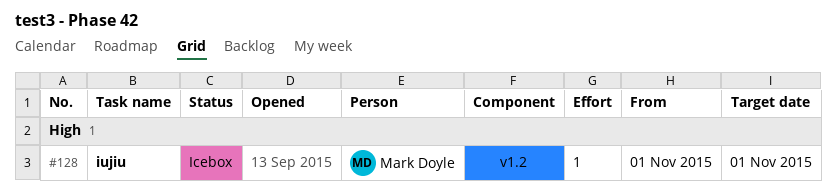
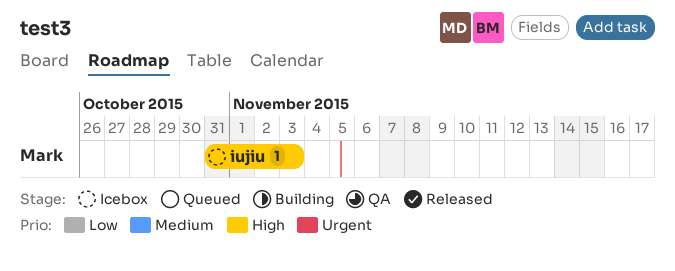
iujiu, start: Nov 1 -> Oct 31
iujiu, due: Nov 1 -> Nov 3

